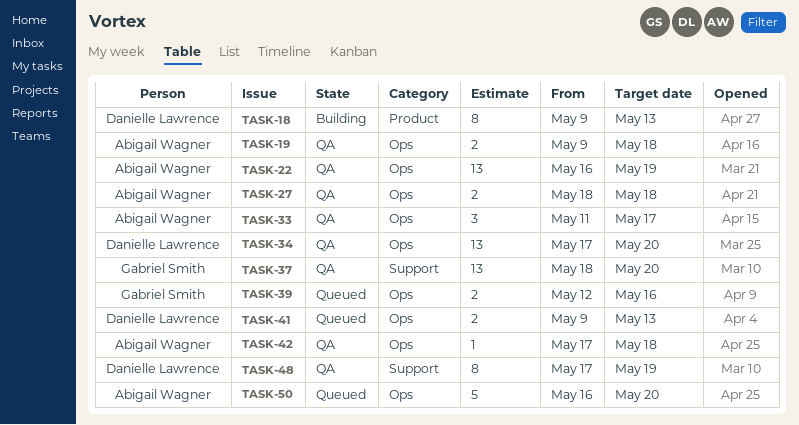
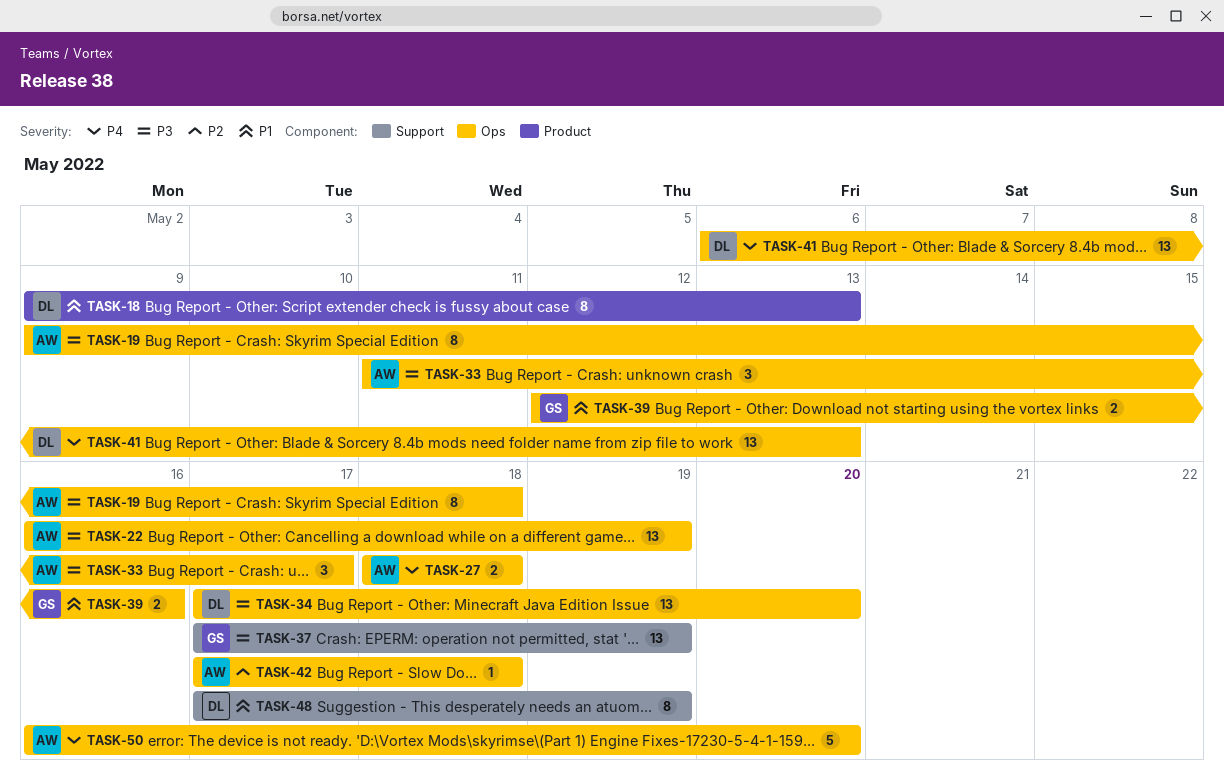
TASK-19, estimate: 2 -> 8
TASK-37, start: May 18 -> May 17
TASK-37, due: May 20 -> May 19
TASK-41, estimate: 2 -> 13
TASK-41, start: May 9 -> May 6

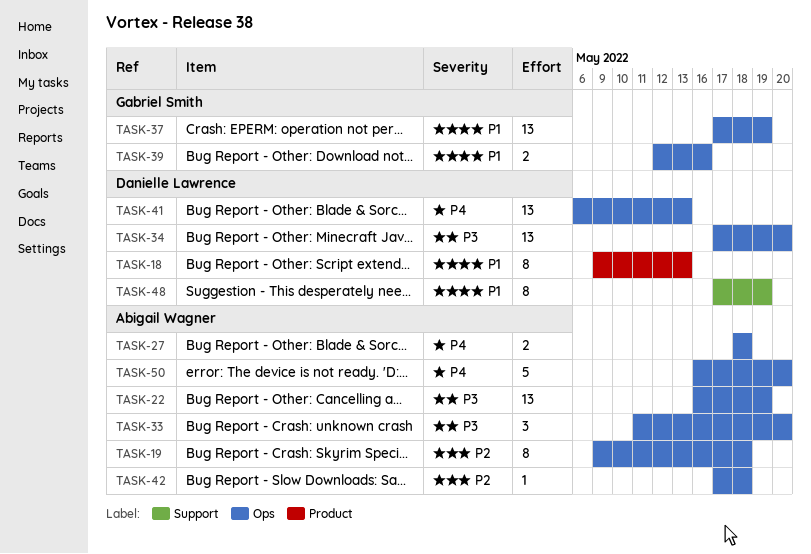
TASK-19, priority: P3 -> P2
TASK-33, due: May 17 -> May 20
TASK-37, priority: P3 -> P1
TASK-37, label: Support -> Ops

